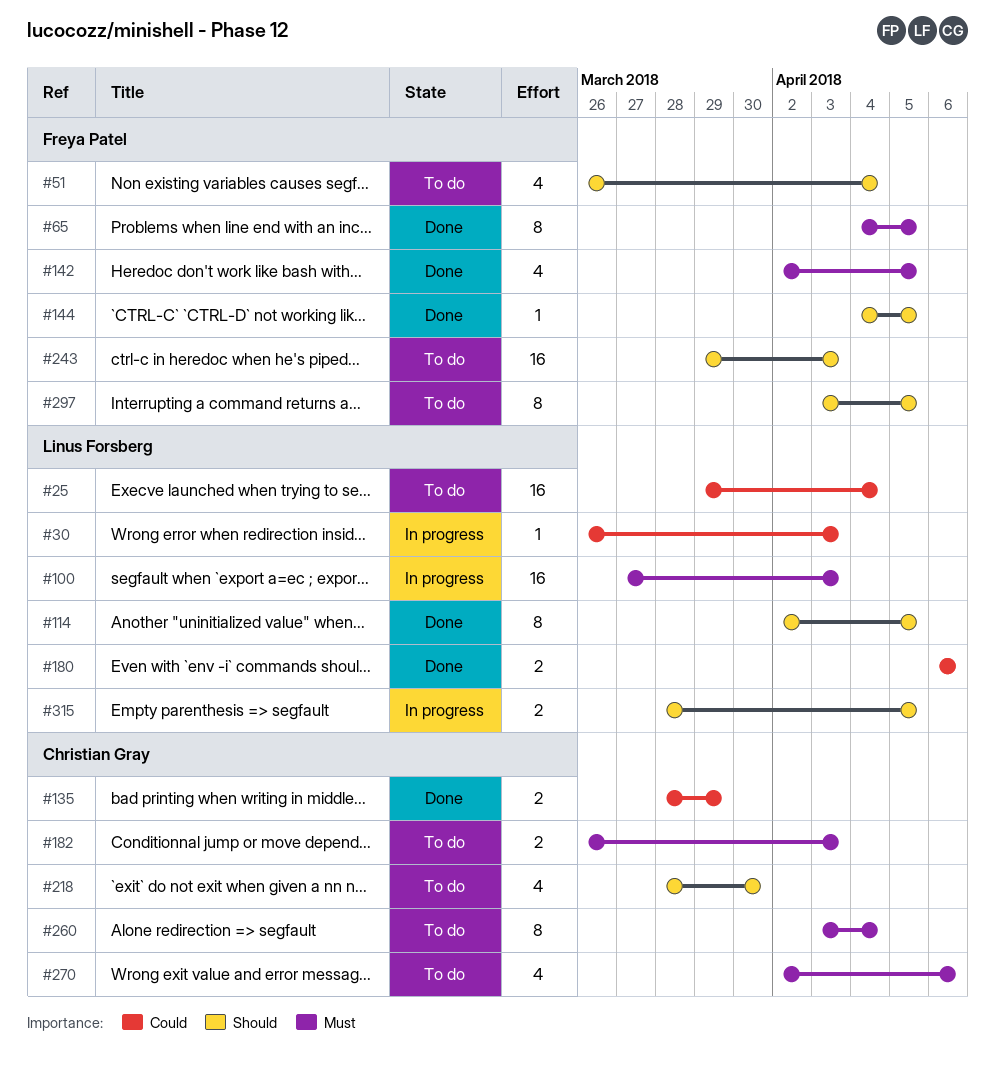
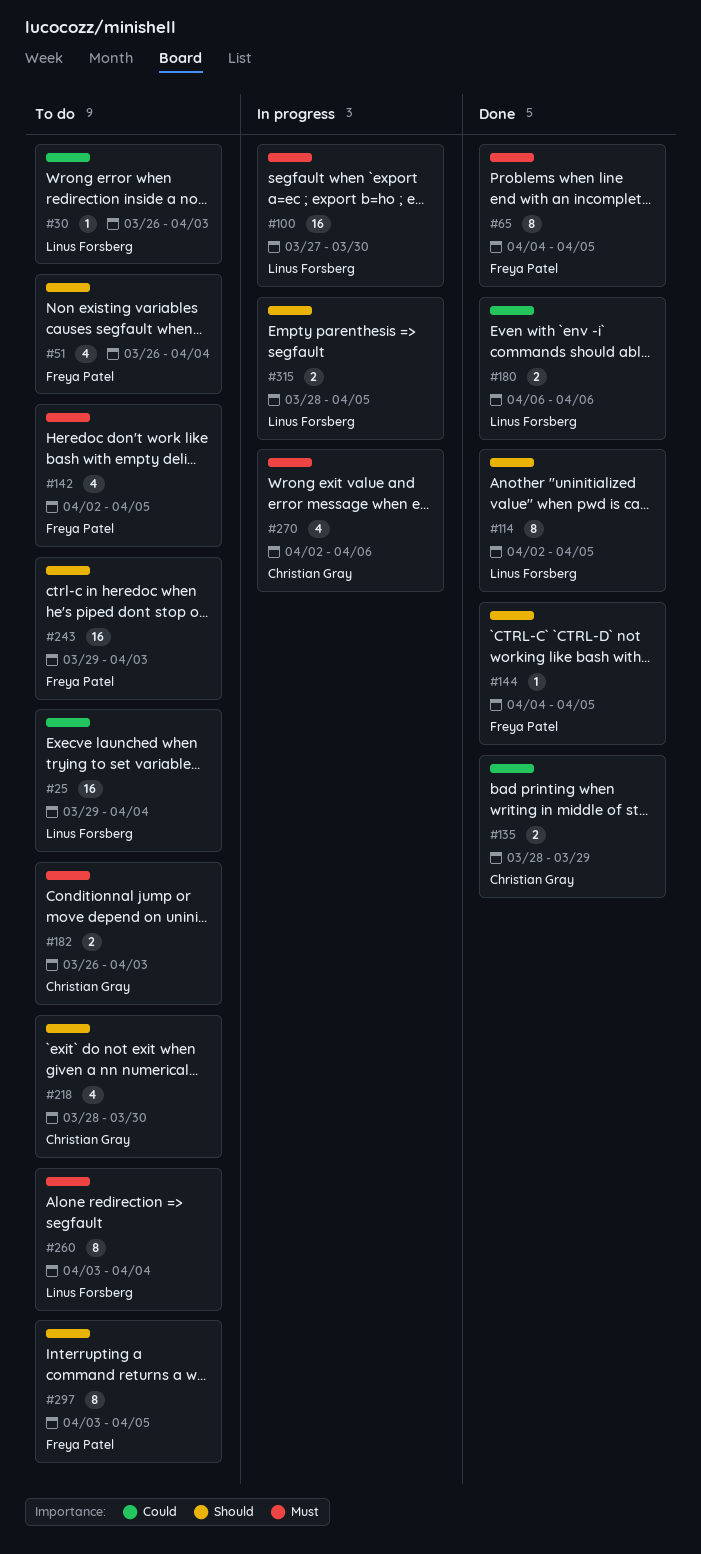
#30, status: In progress -> To do
#100, due: Apr 3 -> Mar 30
#142, status: Done -> To do
#260, owner: Christian Gray -> Linus Forsberg
#270, status: To do -> In progress

